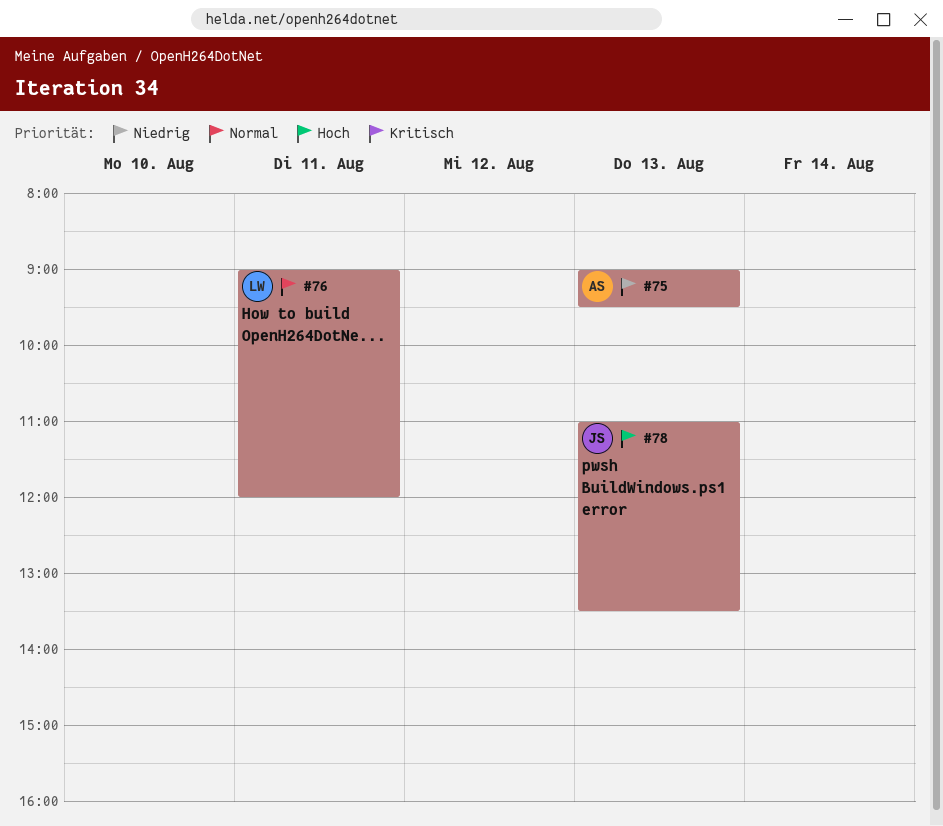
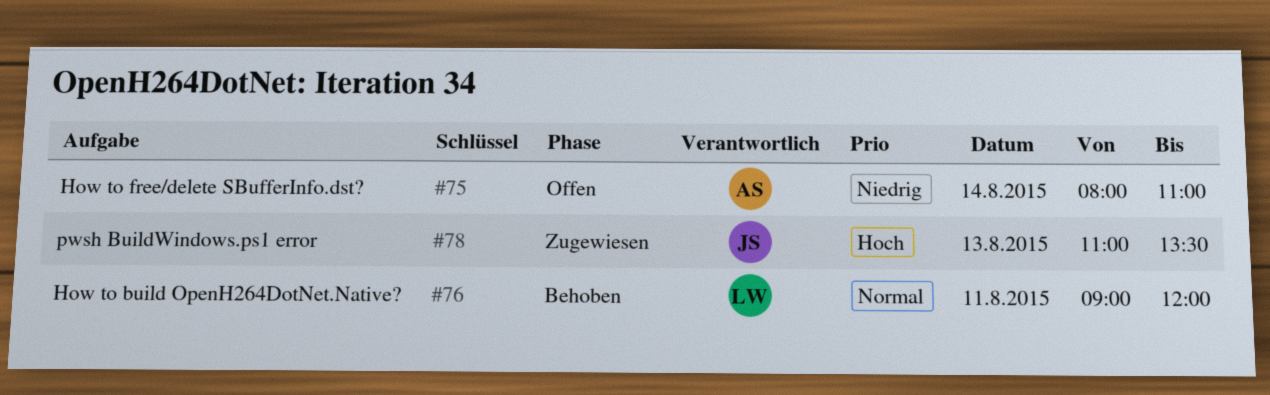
#75, day: Aug 13 -> Aug 14
#75, begins: 09:00 -> 08:00
#75, ends: 09:30 -> 11:00

